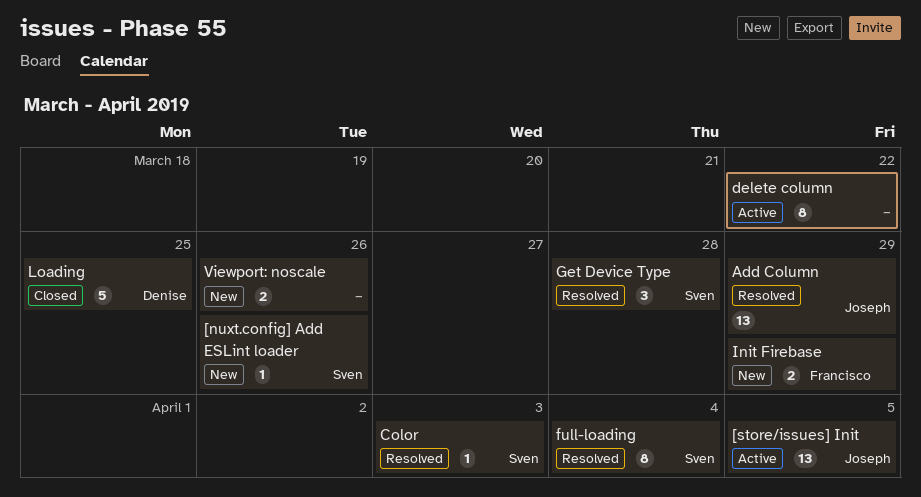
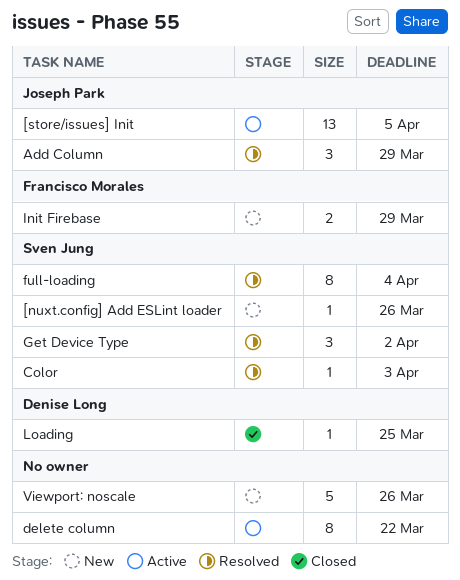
Add Column, estimate: 13 -> 3
Get Device Type, due: Mar 28 -> Apr 2
Loading, estimate: 5 -> 1
Viewport: noscale, estimate: 2 -> 5

